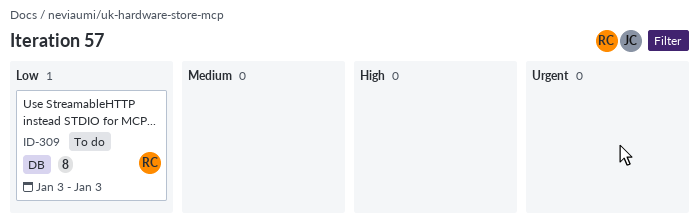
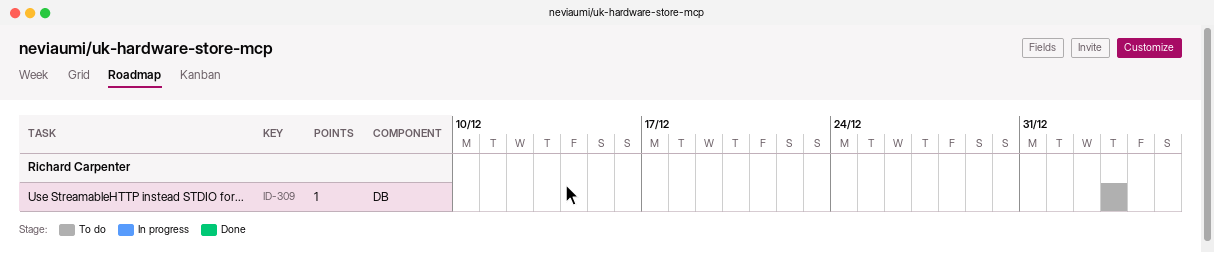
ID-309, estimate: 8 -> 1

